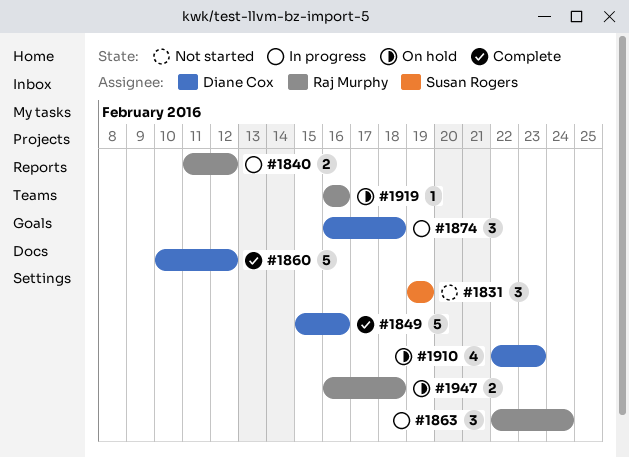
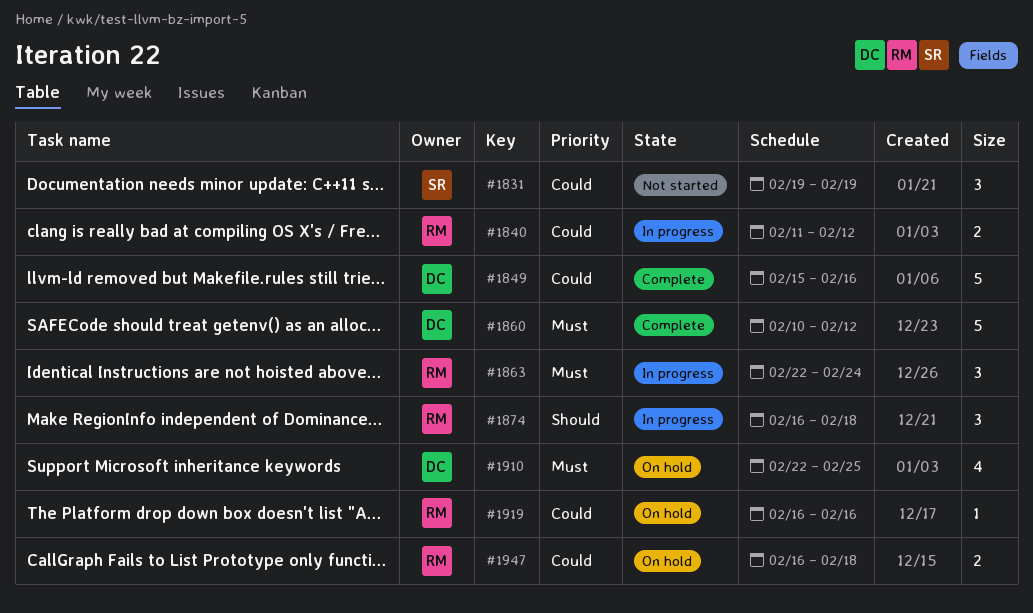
#1874, owner: Diane Cox -> Raj Murphy
#1910, due: Feb 23 -> Feb 25

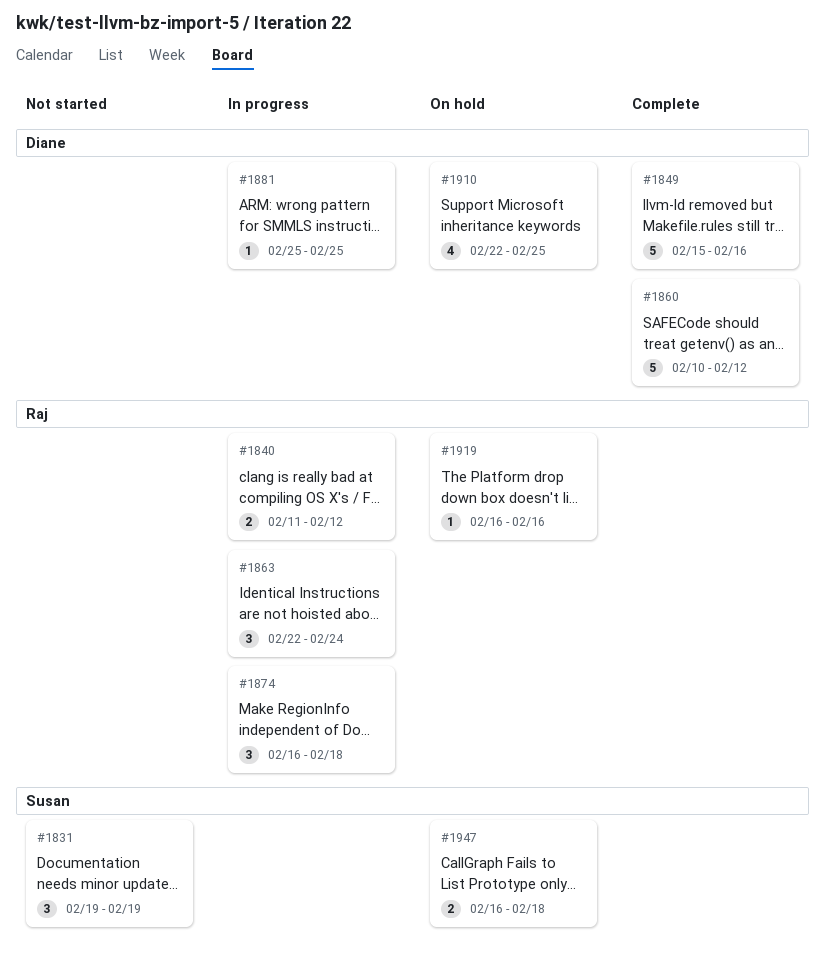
#1881: none -> present
#1947, owner: Raj -> Susan

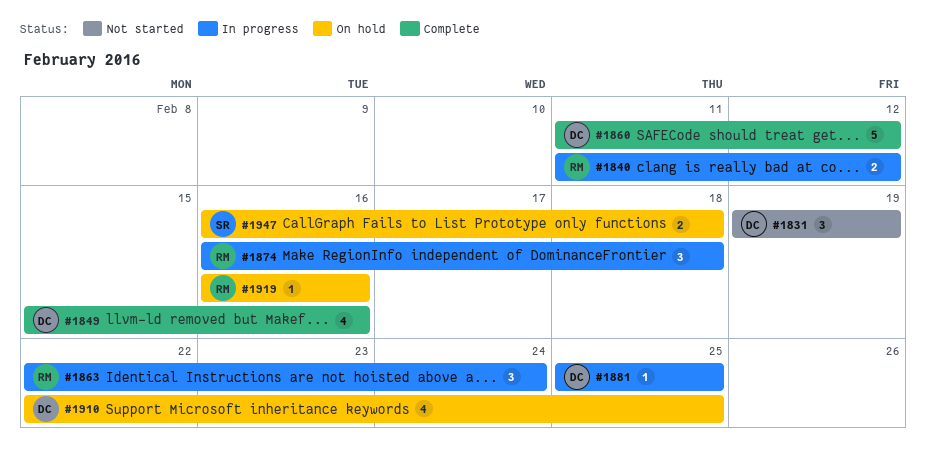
#1831, owner: Susan -> Diane
#1849, estimate: 5 -> 4
#1860, start: Feb 10 -> Feb 11

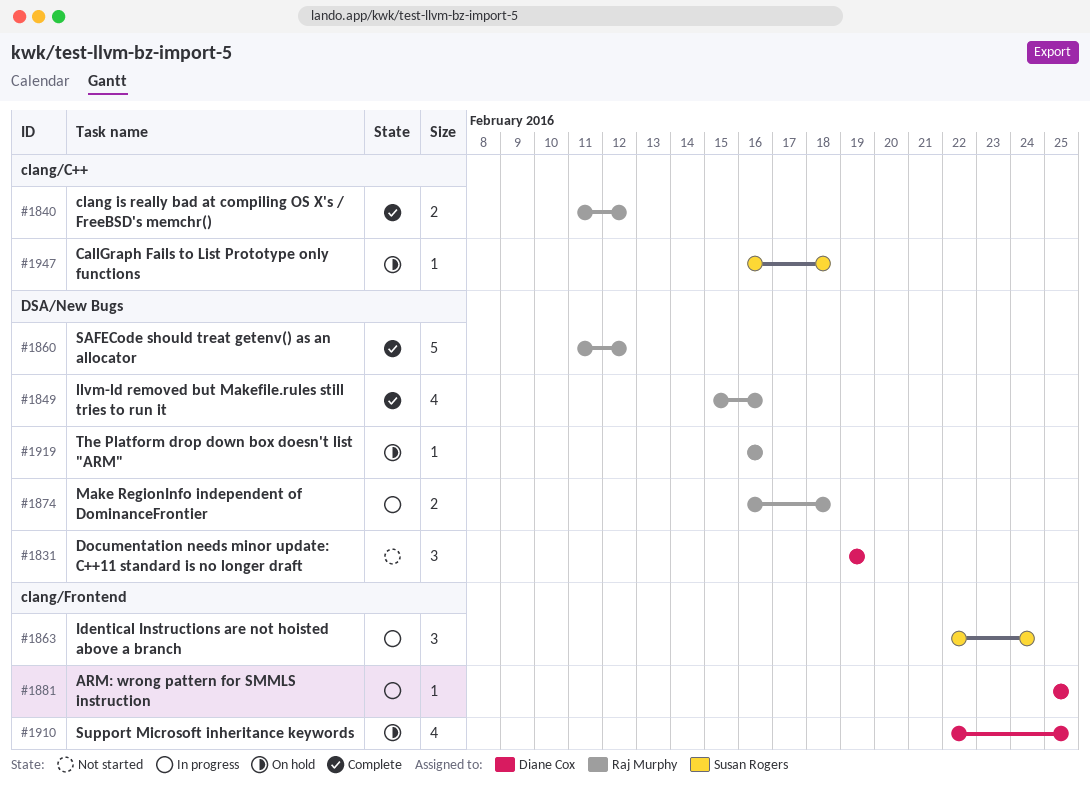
#1840, status: In progress -> Complete
#1849, owner: Diane Cox -> Raj Murphy
#1860, owner: Diane Cox -> Raj Murphy
#1863, owner: Raj Murphy -> Susan Rogers
#1874, estimate: 3 -> 2
#1947, estimate: 2 -> 1

